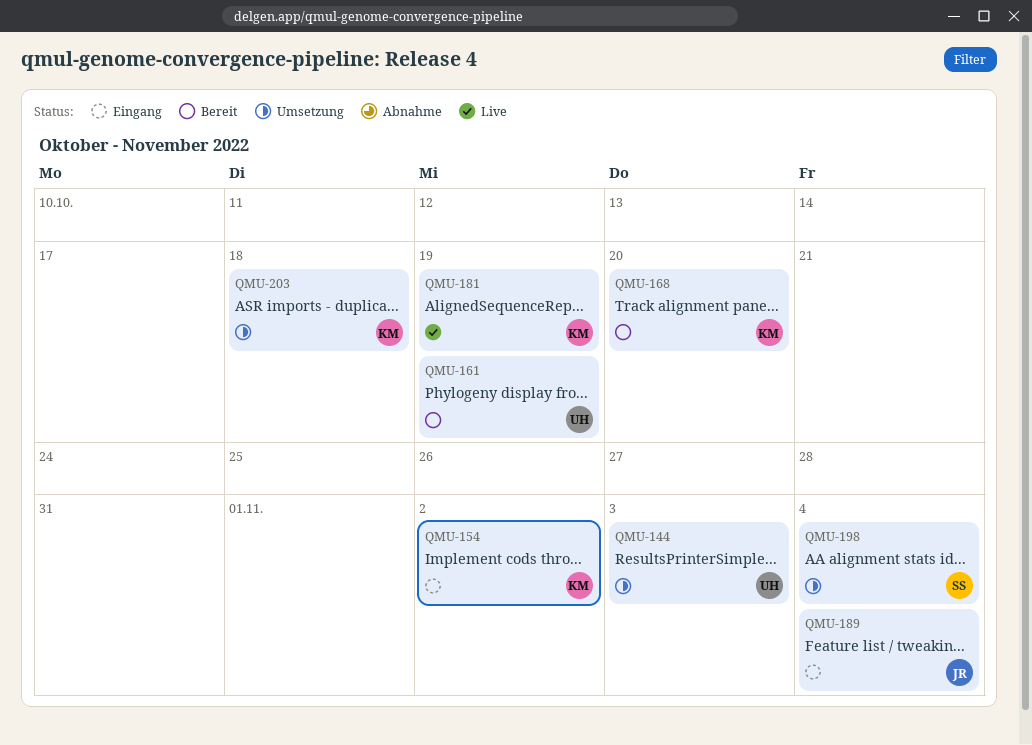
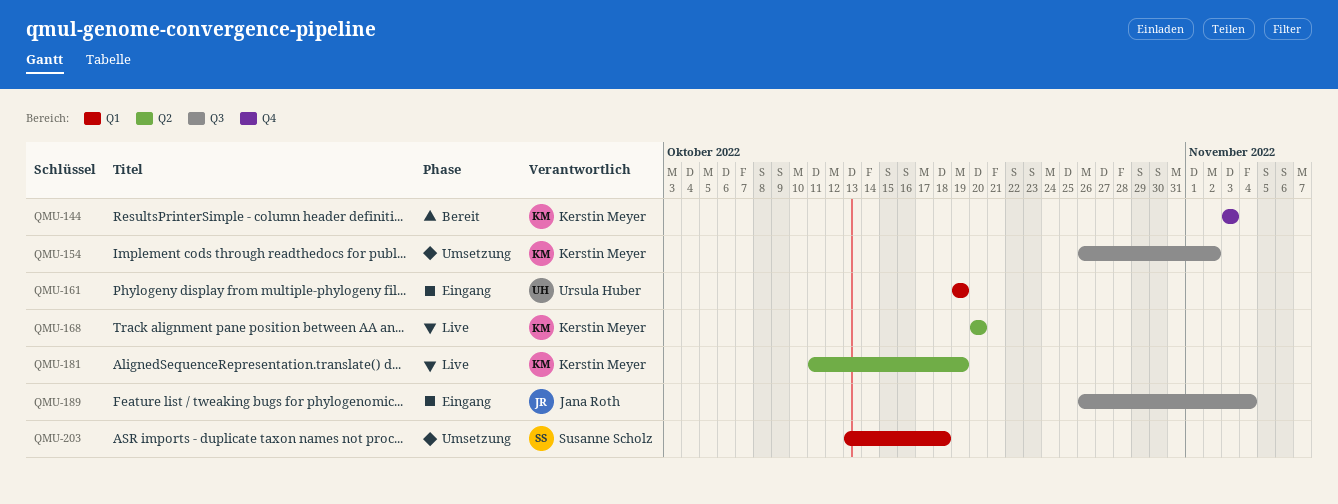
QMU-144, status: Umsetzung -> Bereit
QMU-144, owner: Ursula Huber -> Kerstin Meyer
QMU-154, status: Eingang -> Umsetzung
QMU-161, status: Bereit -> Eingang
QMU-168, status: Bereit -> Live
QMU-198: present -> none
QMU-203, owner: Kerstin Meyer -> Susanne Scholz

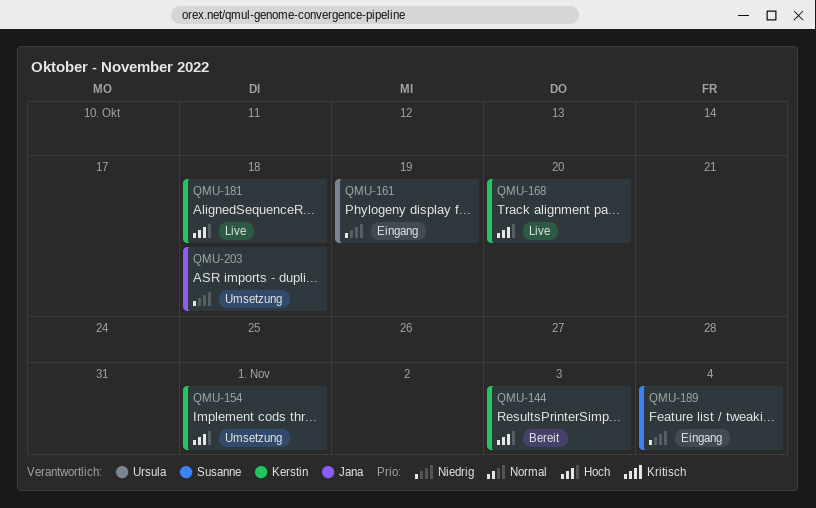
QMU-154, due: Nov 2 -> Nov 1
QMU-181, due: Oct 19 -> Oct 18
QMU-189, owner: Jana Roth -> Susanne Scholz
QMU-203, owner: Susanne Scholz -> Jana Roth

